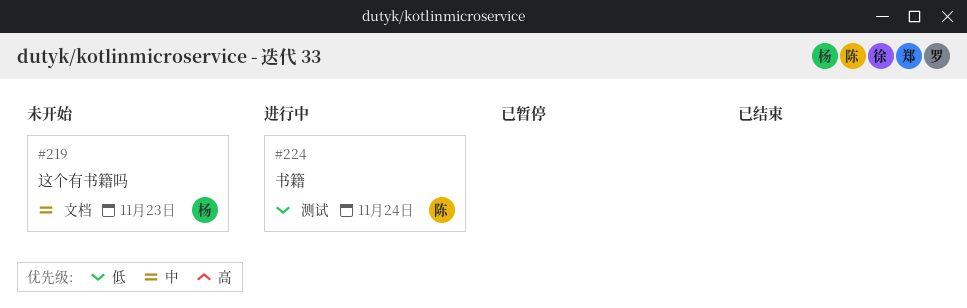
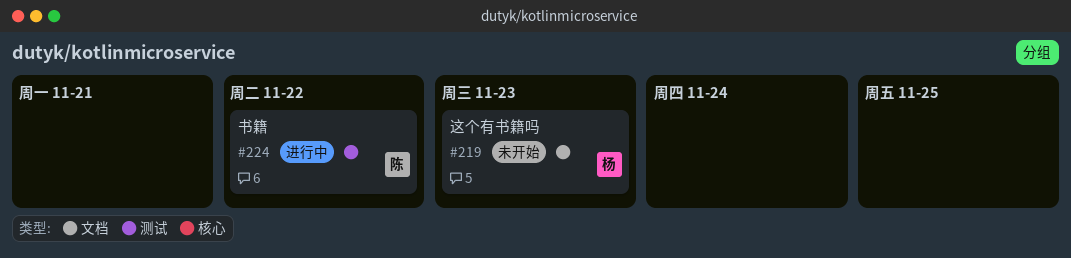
#224, due: Nov 24 -> Nov 22

